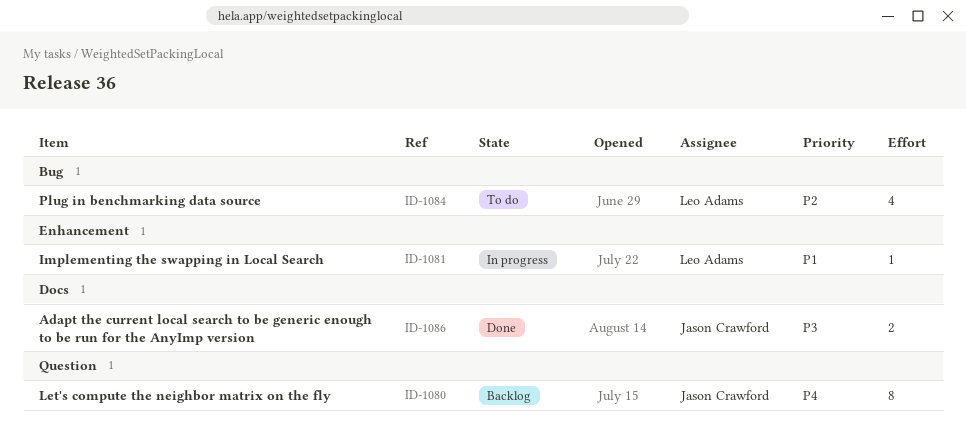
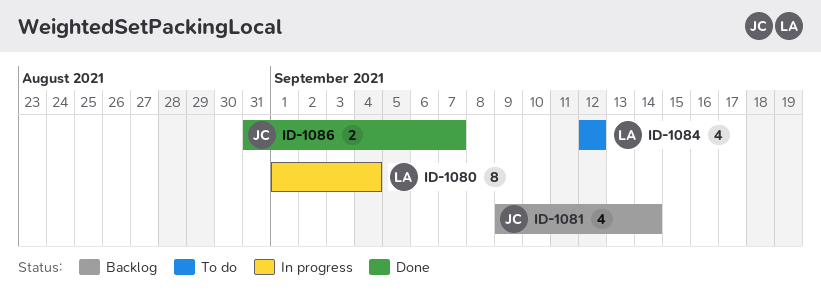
ID-1080, status: Backlog -> In progress
ID-1080, owner: Jason Crawford -> Leo Adams
ID-1081, status: In progress -> Backlog
ID-1081, owner: Leo Adams -> Jason Crawford
ID-1081, estimate: 1 -> 4

